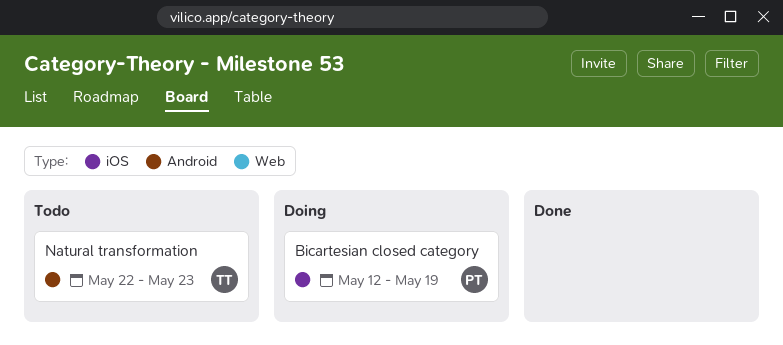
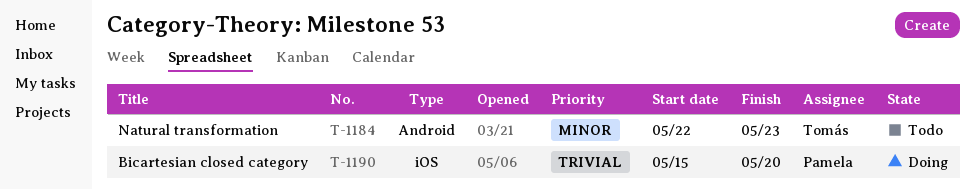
Bicartesian closed category, start: May 12 -> May 15
Bicartesian closed category, due: May 19 -> May 20

